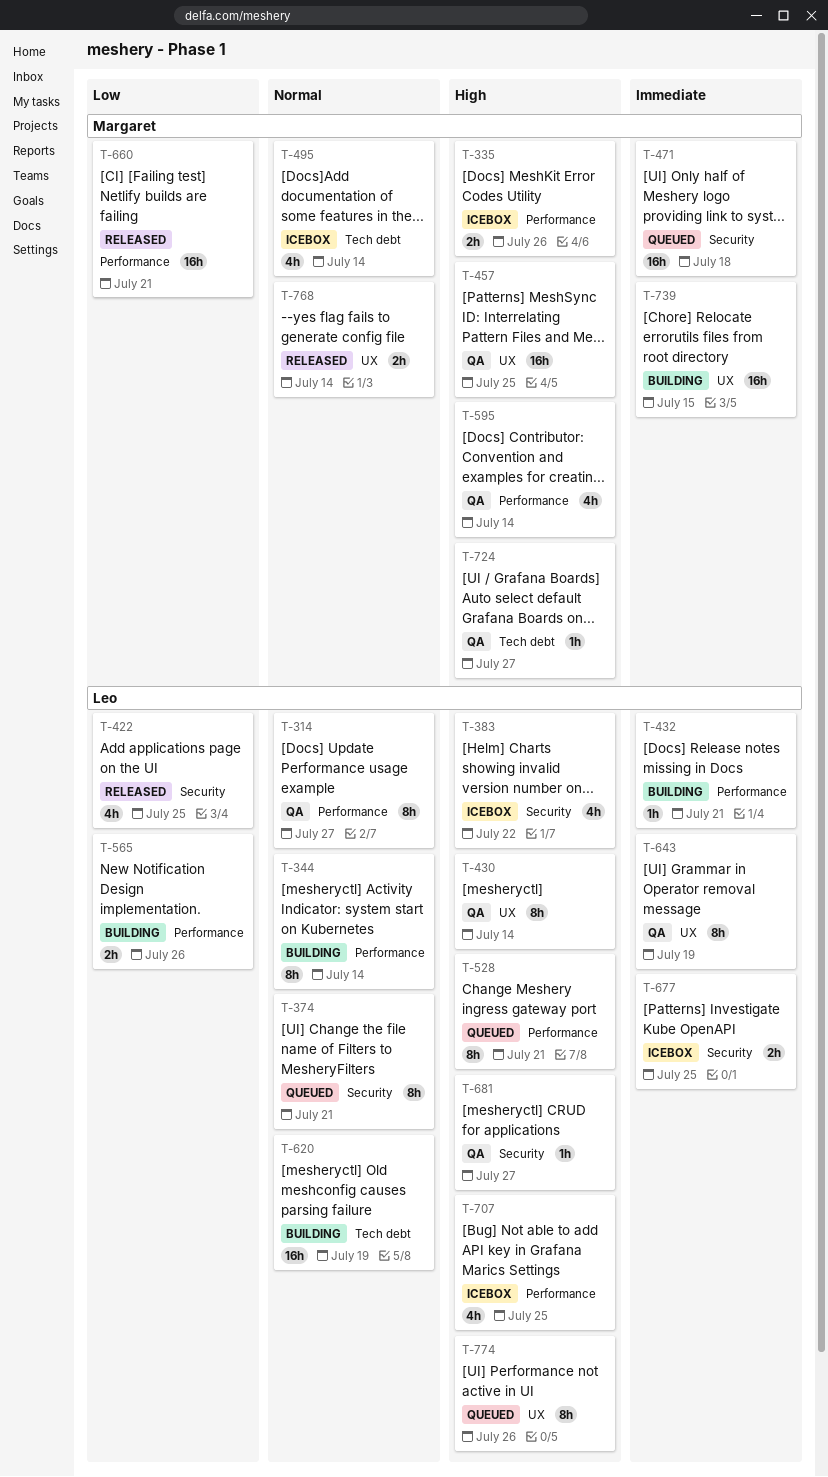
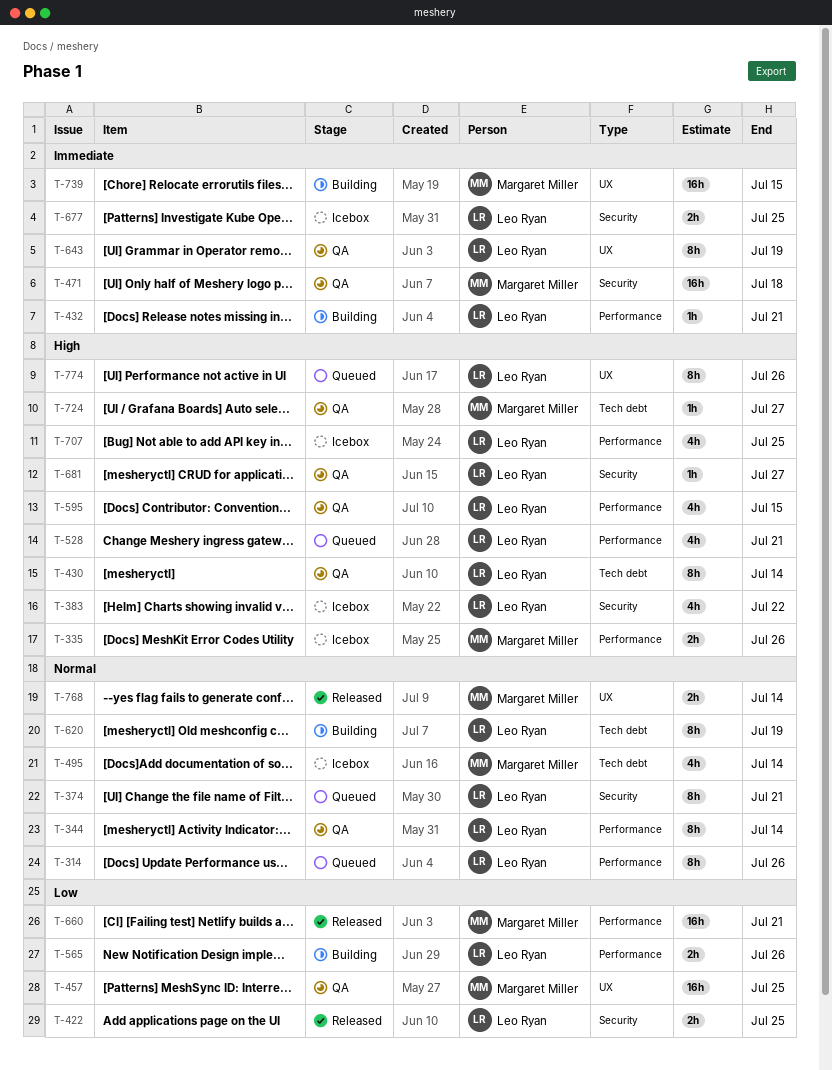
T-314, status: QA -> Queued
T-314, due: Jul 27 -> Jul 26
T-344, status: Building -> QA
T-422, estimate: 4h -> 2h
T-430, label: UX -> Tech debt
T-457, priority: High -> Low
T-471, status: Queued -> QA
T-528, estimate: 8h -> 4h
T-595, owner: Margaret Miller -> Leo Ryan
T-595, due: Jul 14 -> Jul 15
T-620, estimate: 16h -> 8h

